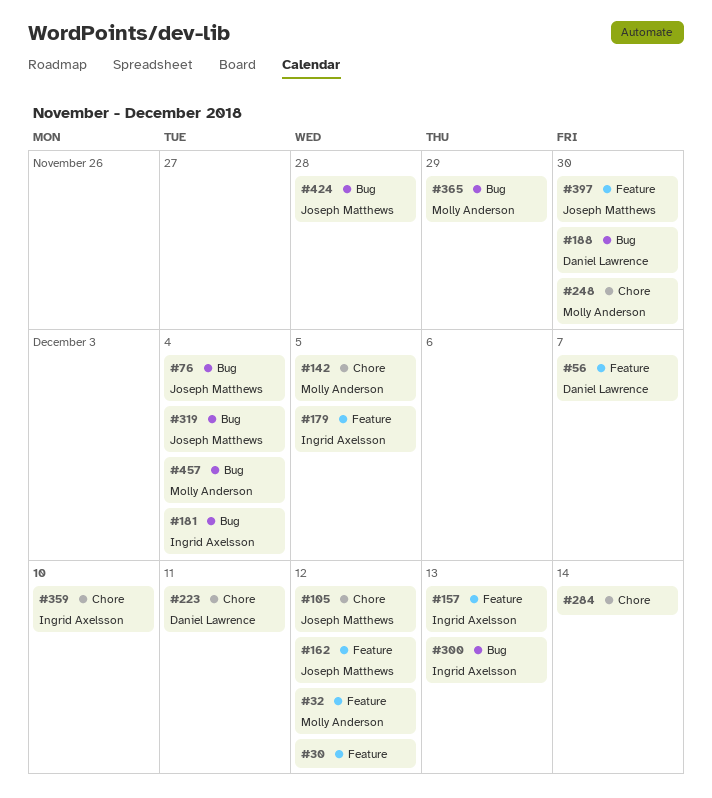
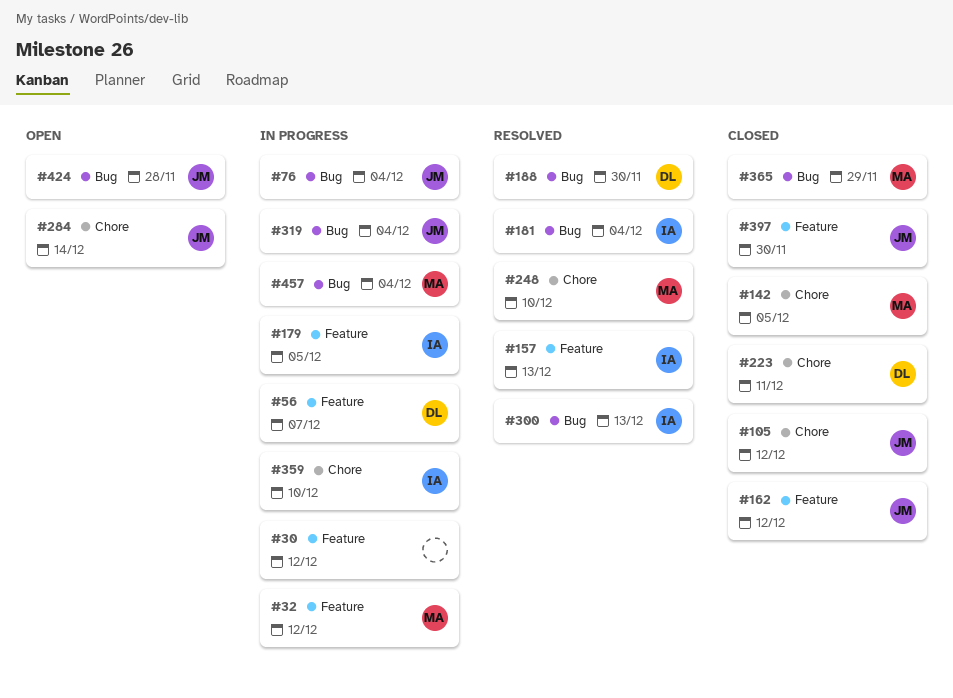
#248, due: Nov 30 -> Dec 10
#284, owner: none -> Joseph Matthews

